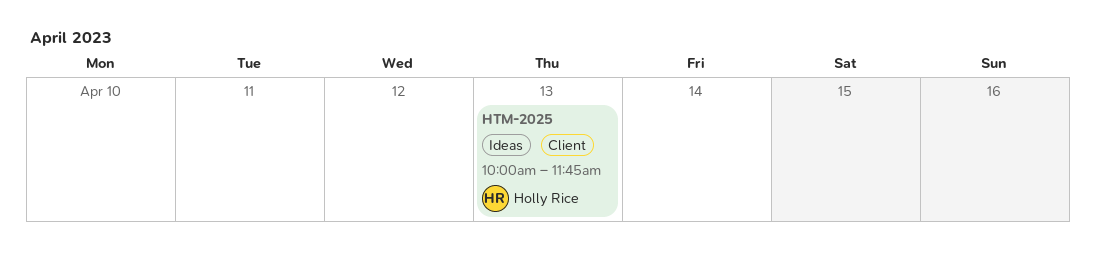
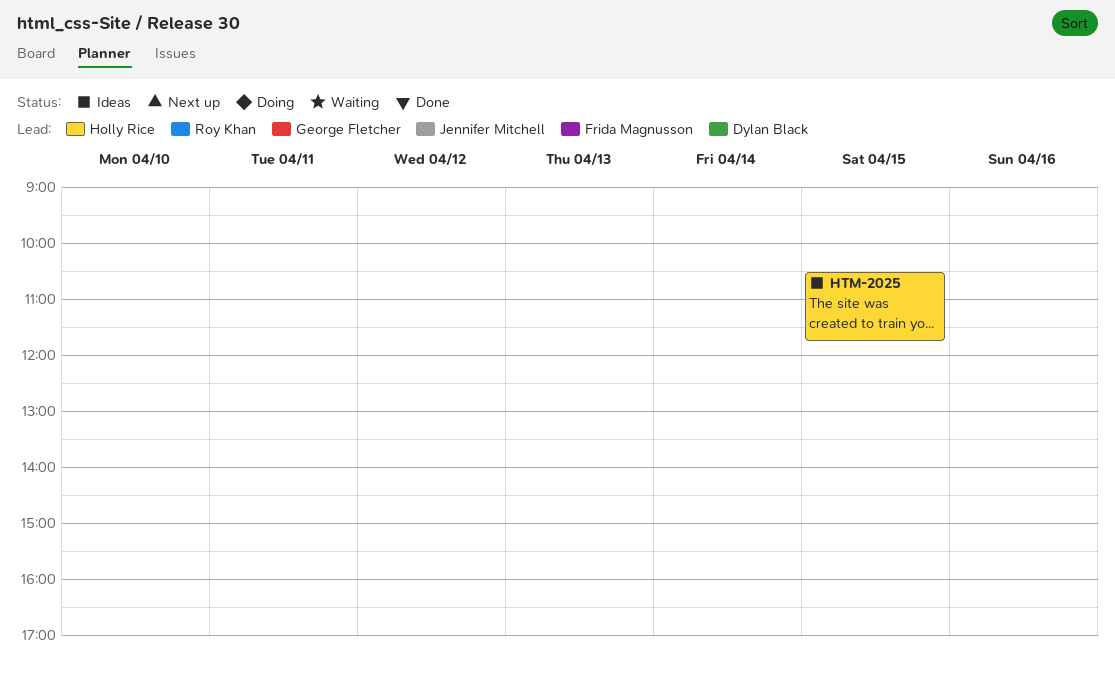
HTM-2025, day: Apr 13 -> Apr 15
HTM-2025, begins: 10:00 -> 10:30

